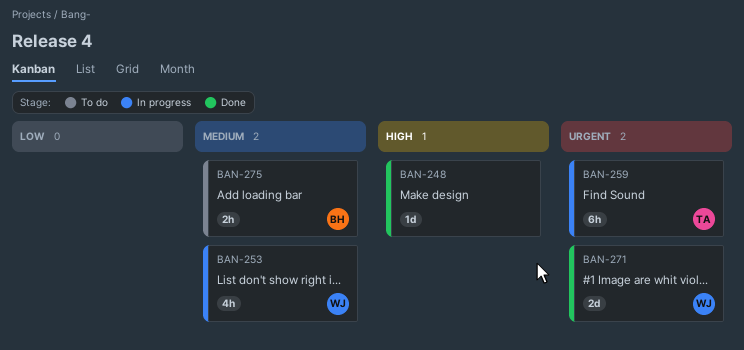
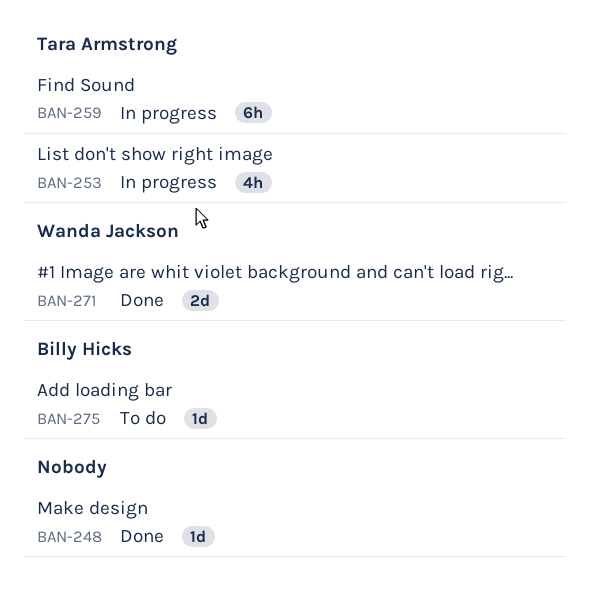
BAN-253, owner: Wanda Jackson -> Tara Armstrong
BAN-275, estimate: 2h -> 1d

